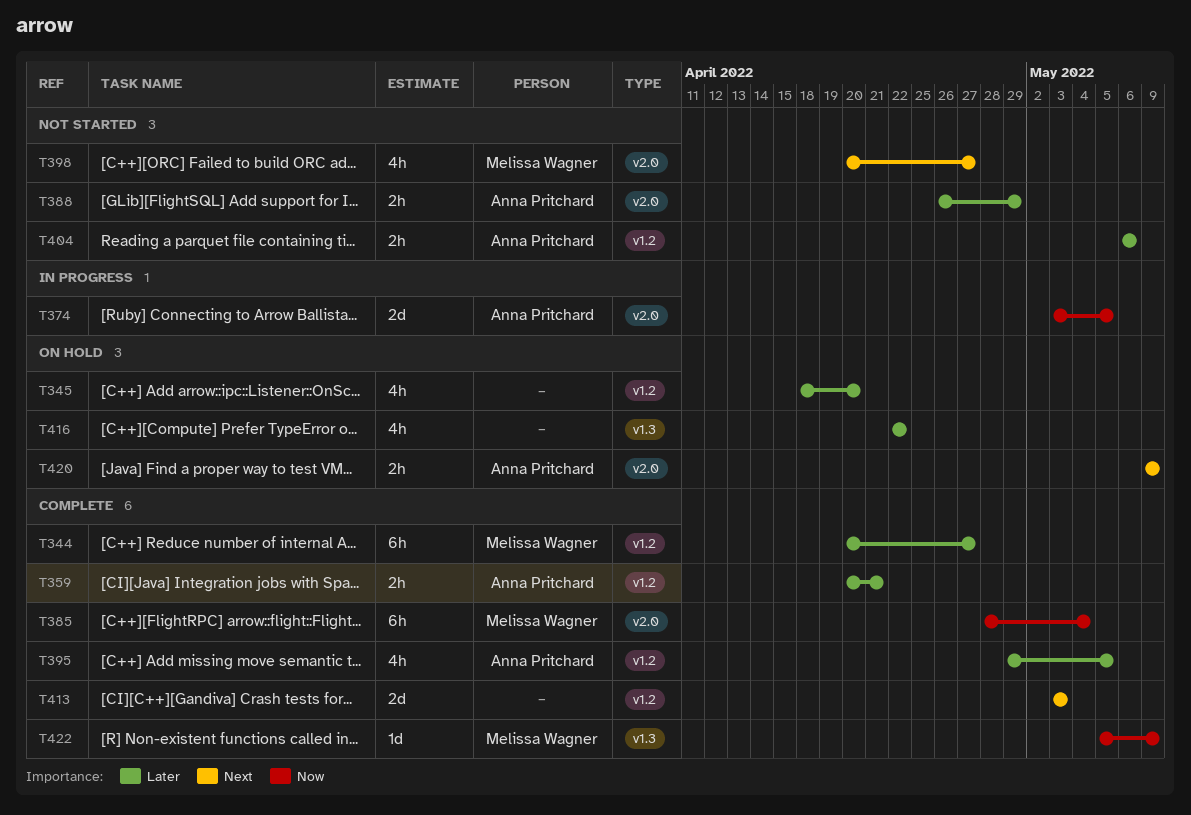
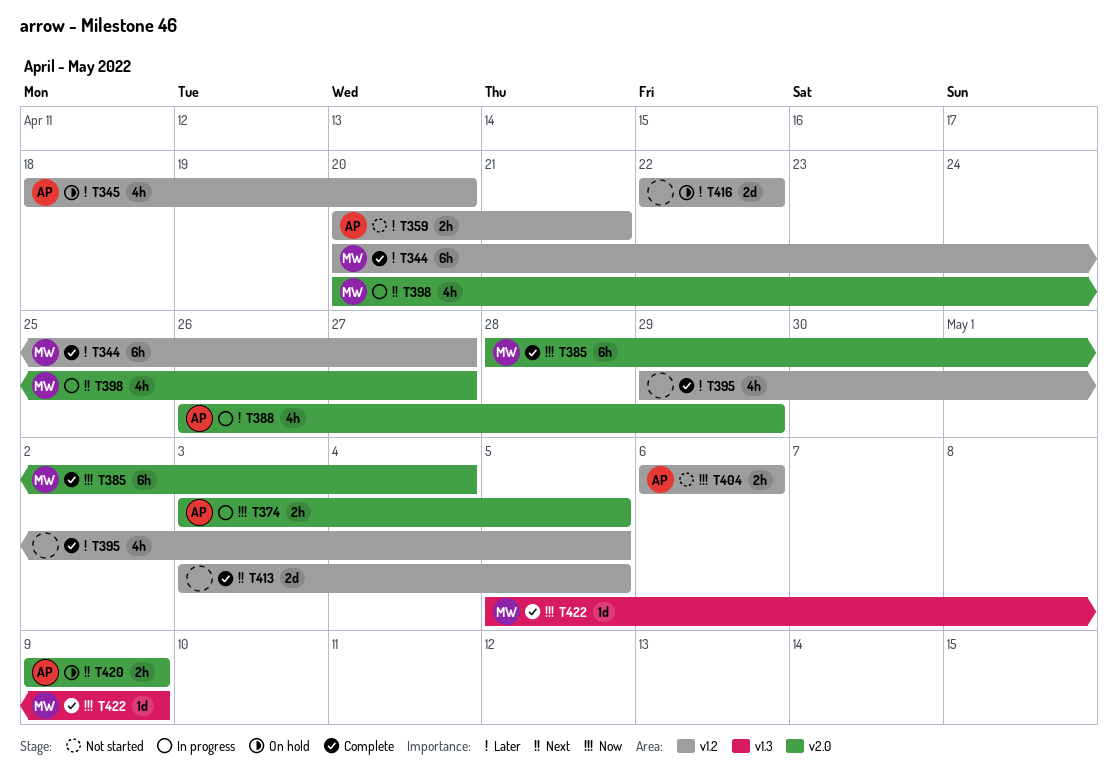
T345, owner: none -> Anna Pritchard
T359, status: Complete -> Not started
T374, estimate: 2d -> 2h
T388, status: Not started -> In progress
T388, estimate: 2h -> 4h
T395, owner: Anna Pritchard -> none
T398, status: Not started -> In progress
T404, priority: Later -> Now
T413, due: May 3 -> May 5
T416, label: v1.3 -> v1.2
T416, estimate: 4h -> 2d

